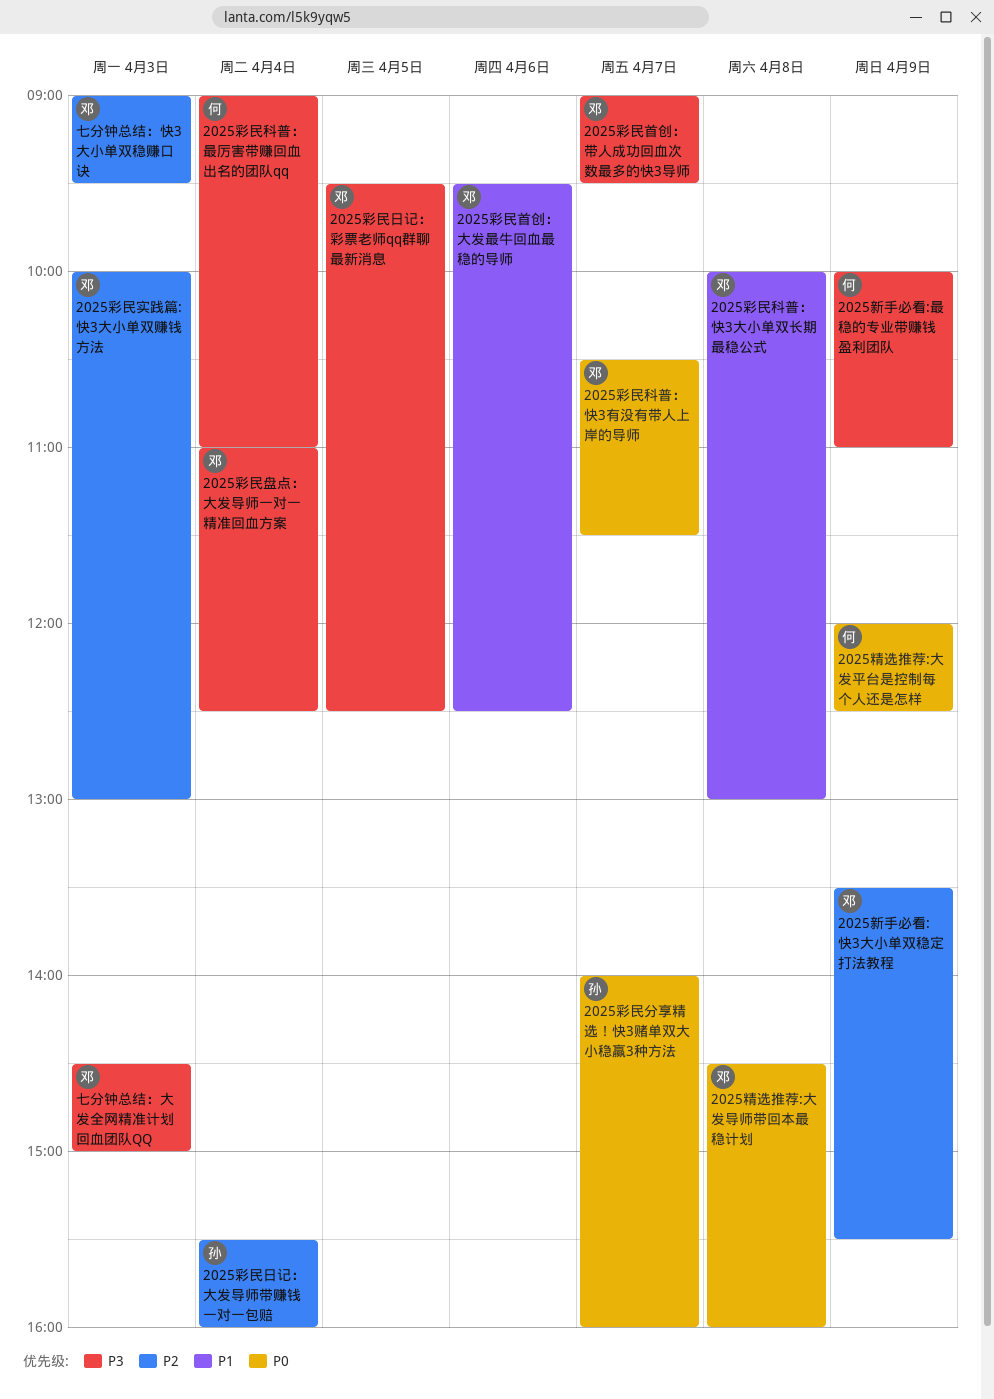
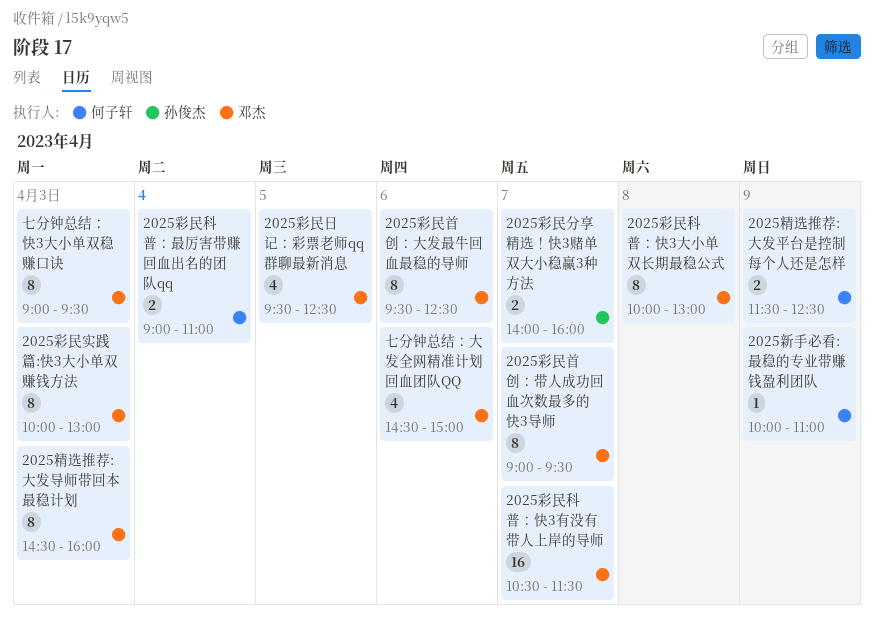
2025彩民日记：大发导师带赚钱一对一包赔: present -> none
2025彩民盘点：大发导师一对一精准回血方案: present -> none
2025新手必看:快3大小单双稳定打法教程: present -> none
2025精选推荐:大发导师带回本最稳计划, day: Apr 8 -> Apr 3
2025精选推荐:大发平台是控制每个人还是怎样, begins: 12:00 -> 11:30
七分钟总结：大发全网精准计划回血团队QQ, day: Apr 3 -> Apr 6

